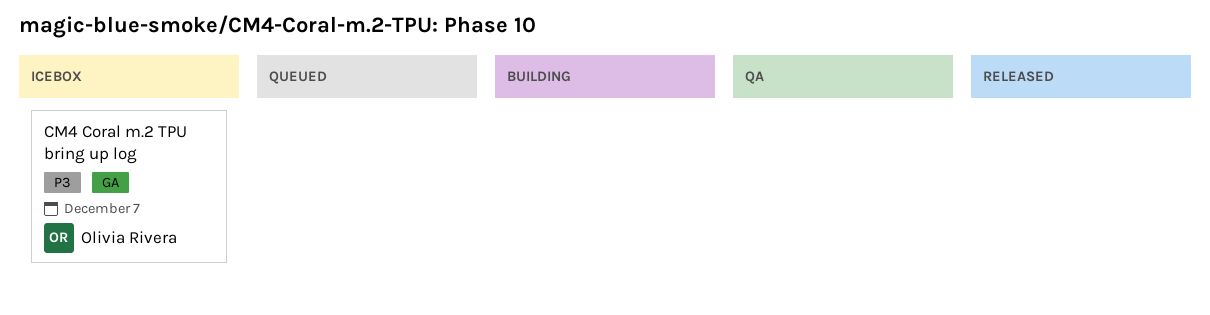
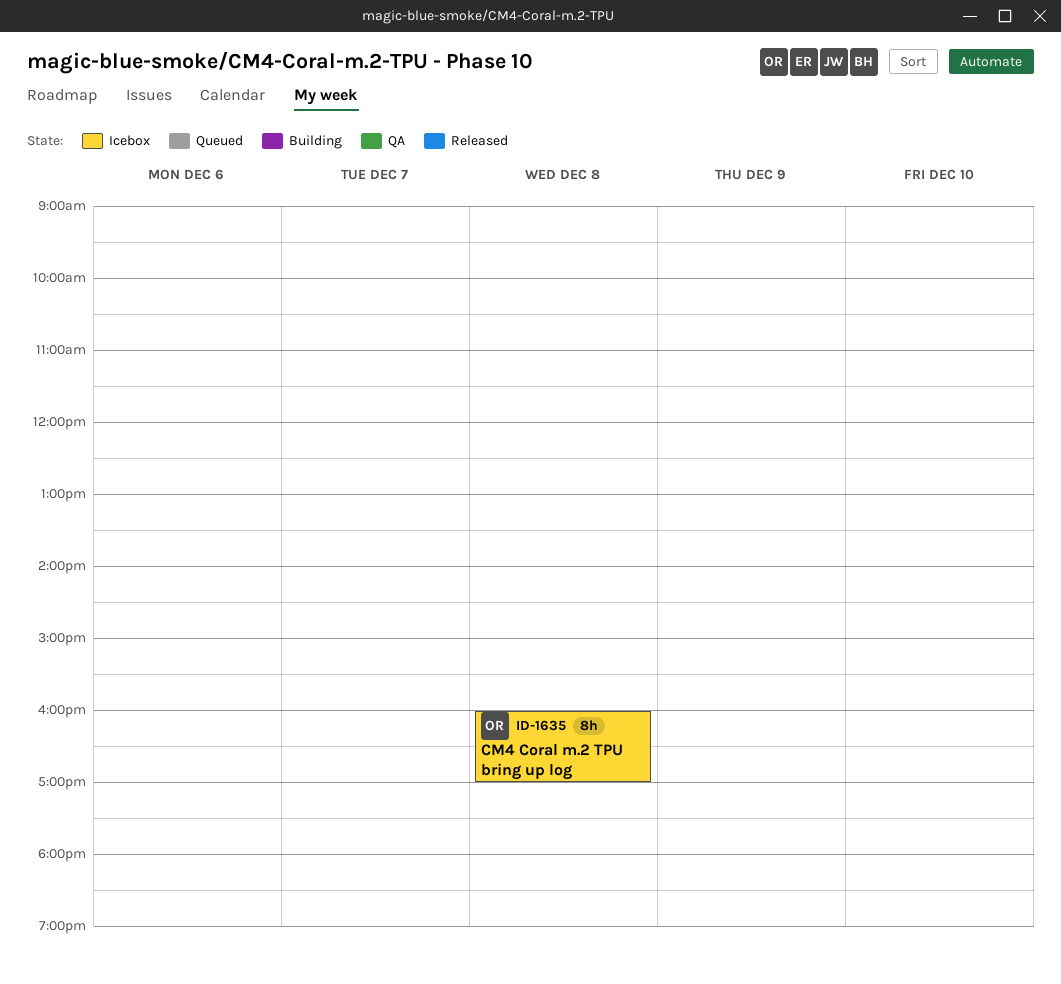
CM4 Coral m.2 TPU bring up log, day: Dec 7 -> Dec 8

